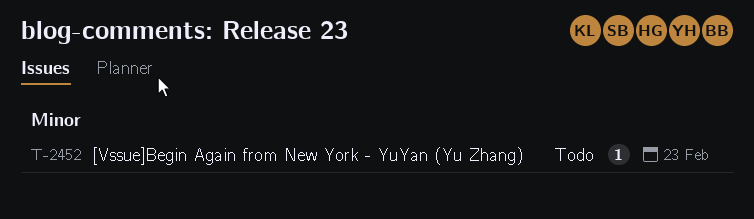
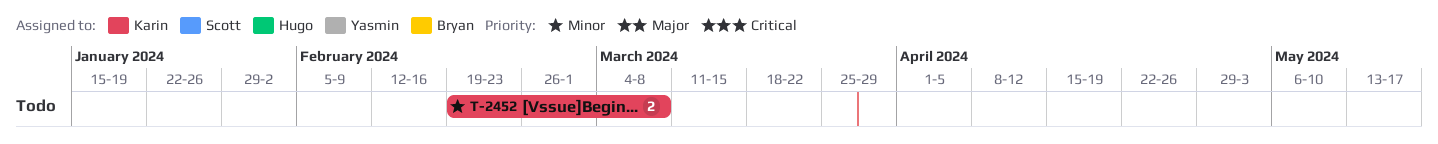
T-2452, estimate: 1 -> 2
T-2452, due: Feb 23 -> Mar 8

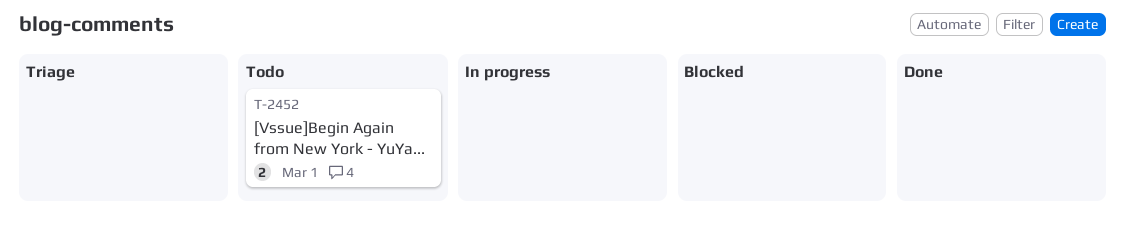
T-2452, due: Mar 8 -> Mar 1

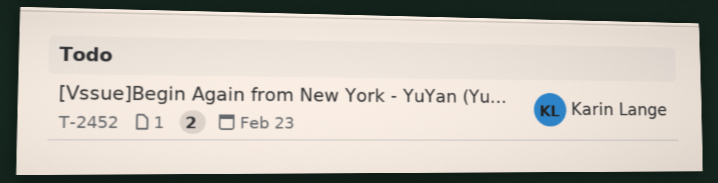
T-2452, due: Mar 1 -> Feb 23

